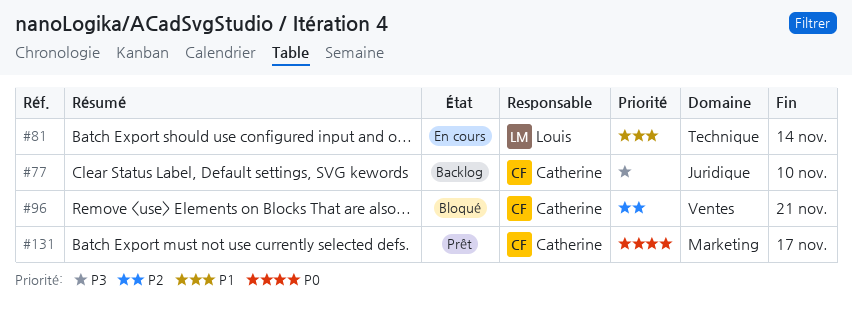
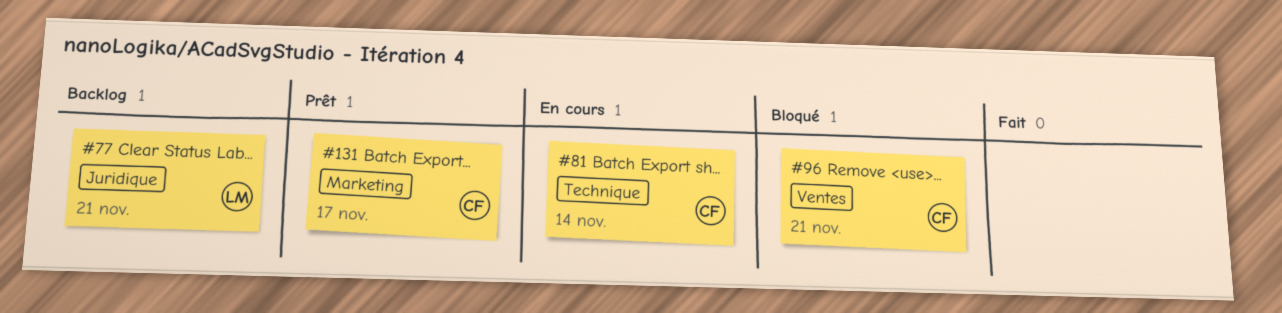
#77, owner: Catherine -> Louis
#77, due: Nov 10 -> Nov 21
#81, owner: Louis -> Catherine

